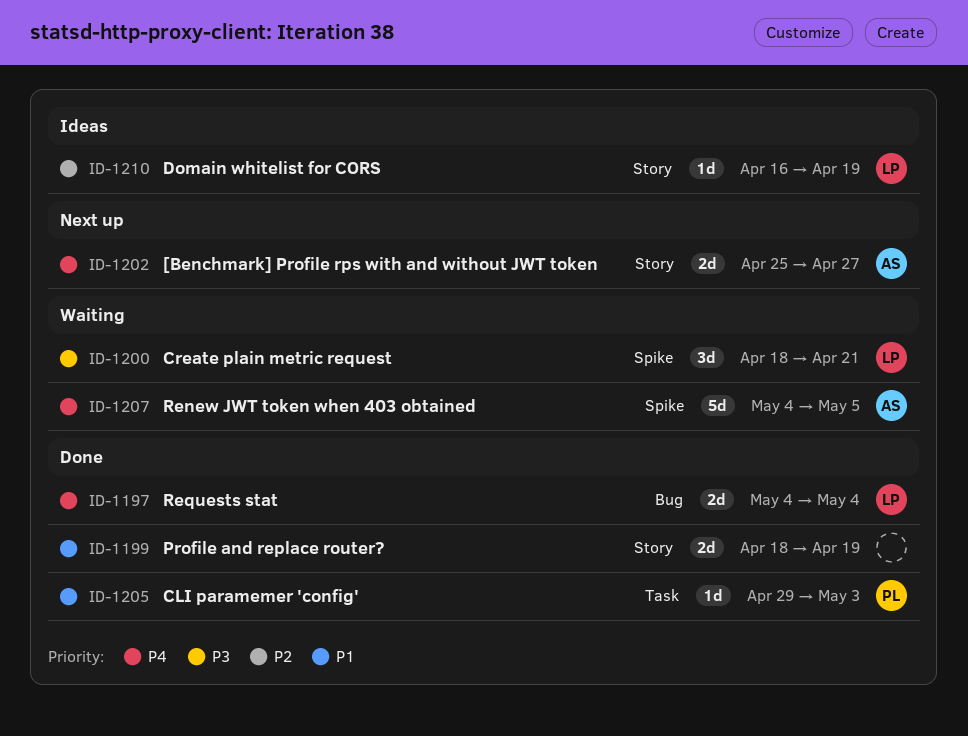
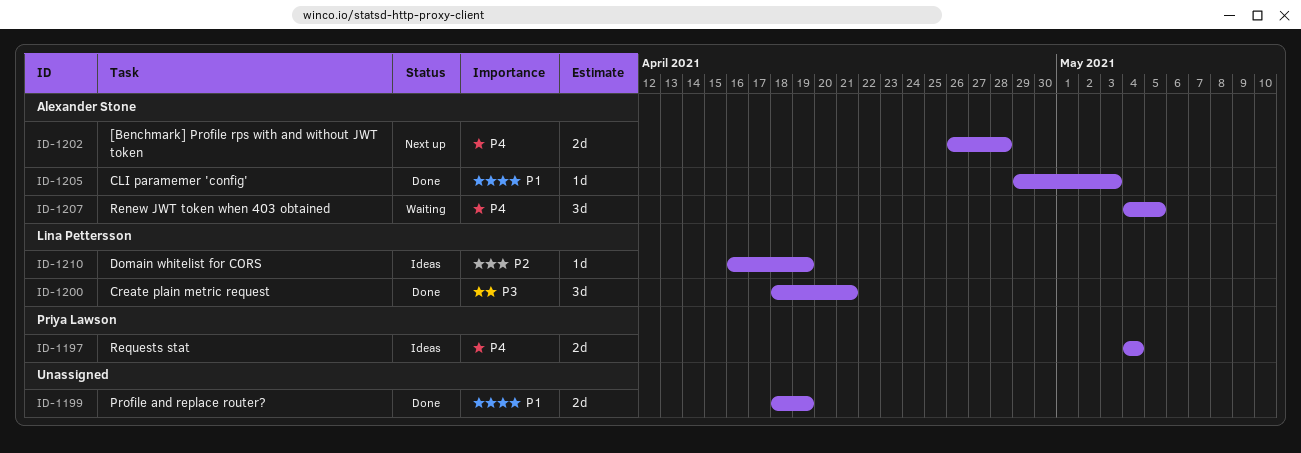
ID-1197, status: Done -> Ideas
ID-1197, owner: Lina Pettersson -> Priya Lawson
ID-1200, status: Waiting -> Done
ID-1202, start: Apr 25 -> Apr 26
ID-1202, due: Apr 27 -> Apr 28
ID-1205, owner: Priya Lawson -> Alexander Stone
ID-1207, estimate: 5d -> 3d

